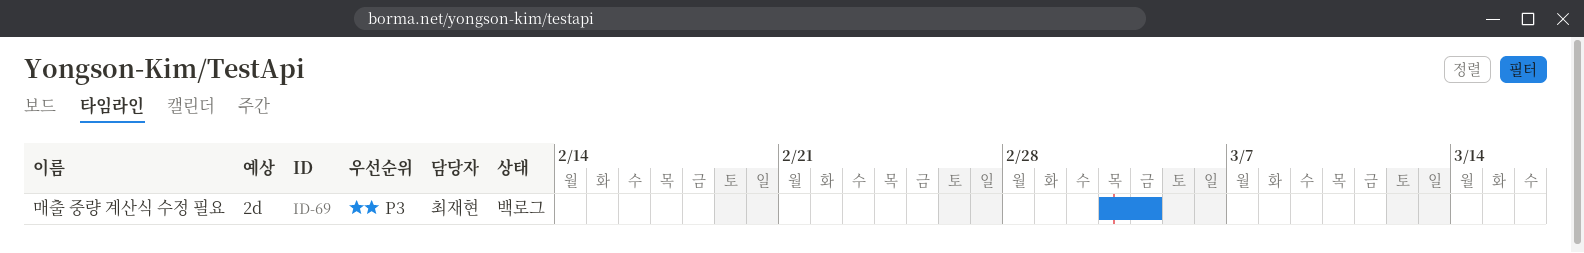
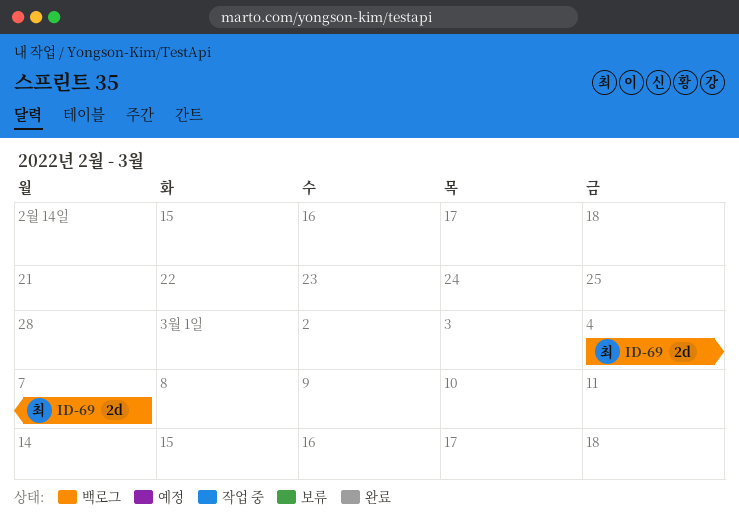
ID-69, start: Mar 3 -> Mar 4
ID-69, due: Mar 4 -> Mar 7

